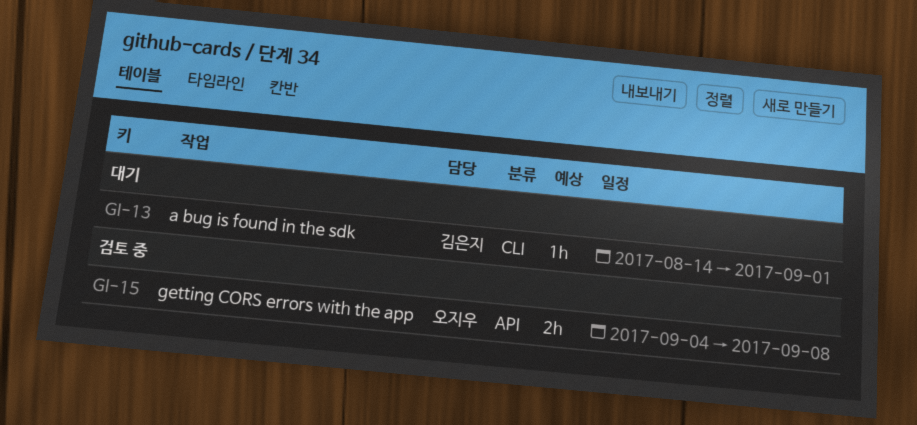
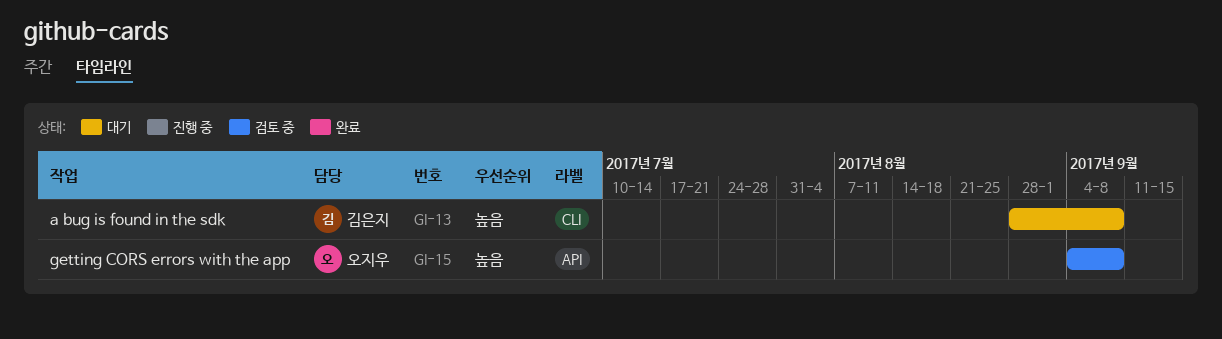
GI-13, start: Aug 14 -> Aug 28
GI-13, due: Sep 1 -> Sep 8

